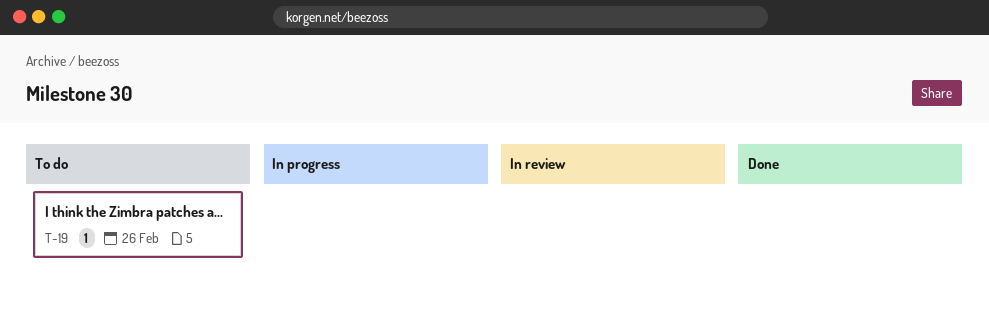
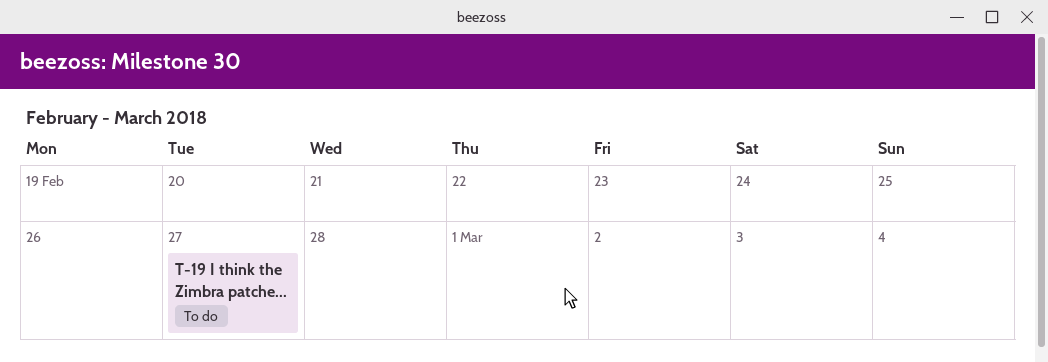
T-19, due: Feb 26 -> Feb 27

